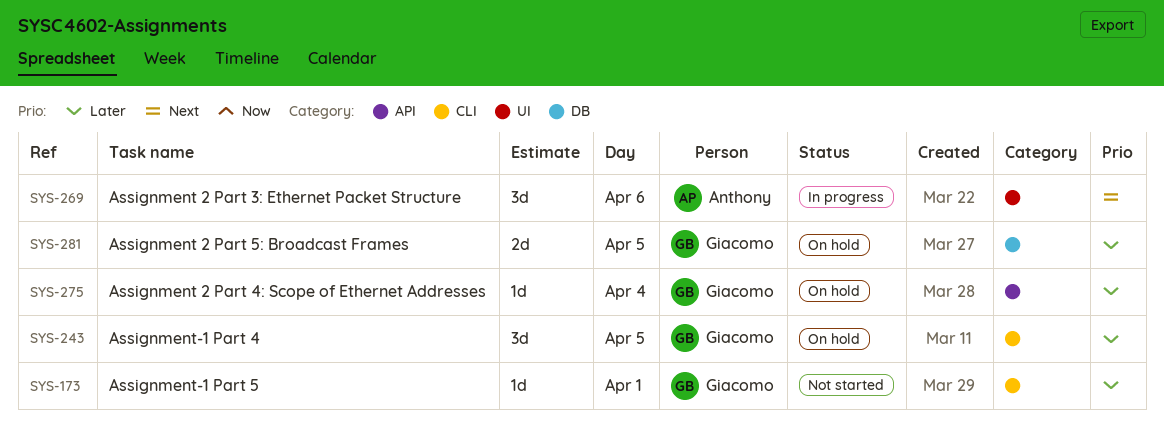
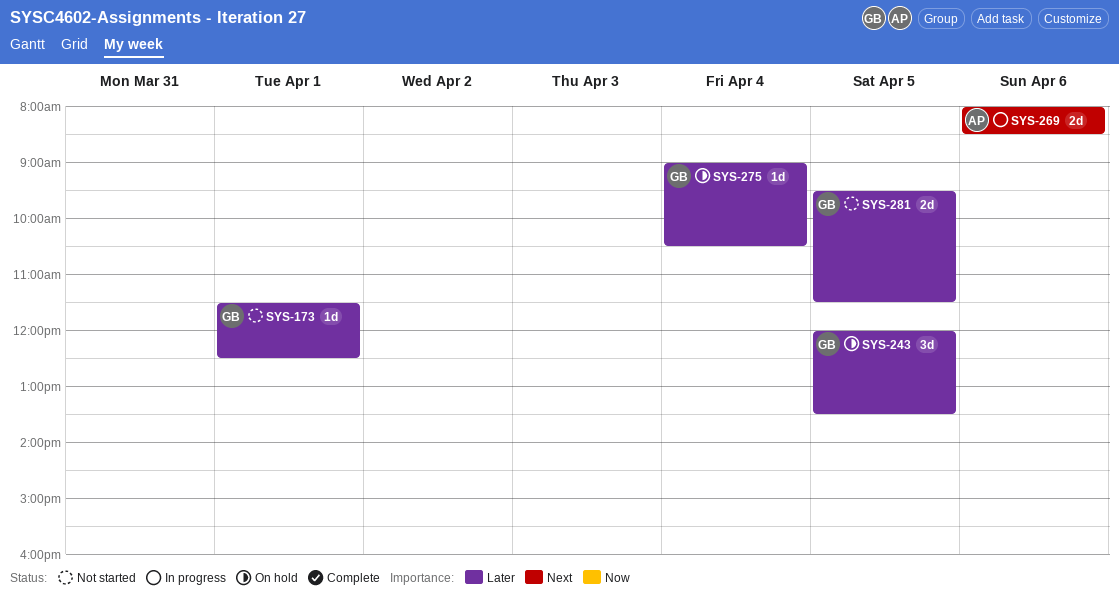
SYS-269, estimate: 3d -> 2d
SYS-281, status: On hold -> Not started

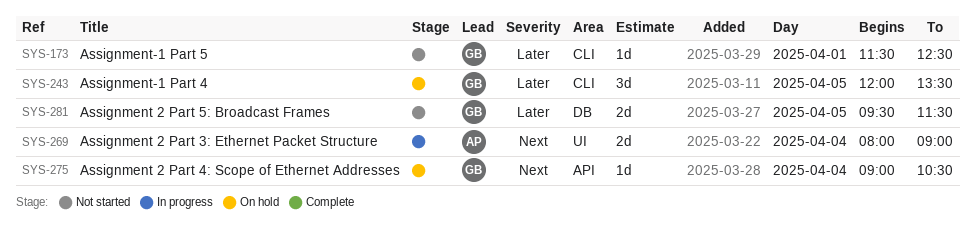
SYS-269, day: Apr 6 -> Apr 4
SYS-269, ends: 08:30 -> 09:00
SYS-275, priority: Later -> Next

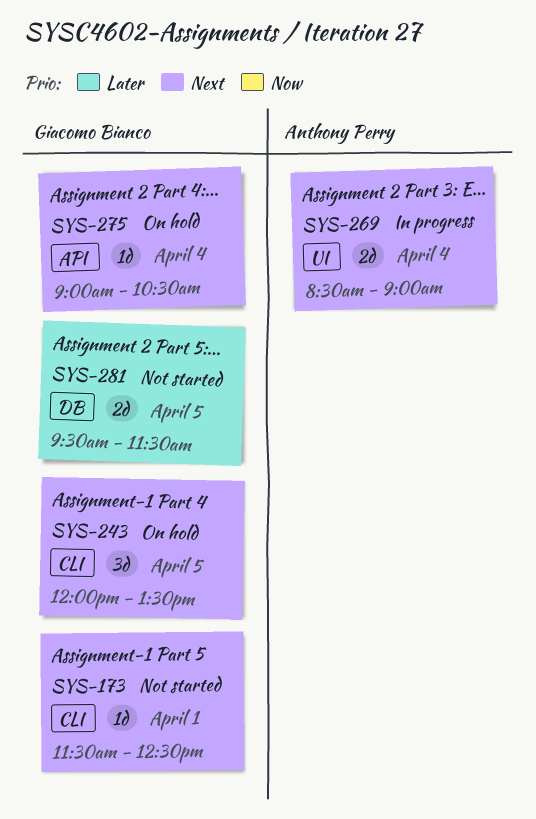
SYS-173, priority: Later -> Next
SYS-243, priority: Later -> Next
SYS-269, begins: 08:00 -> 08:30

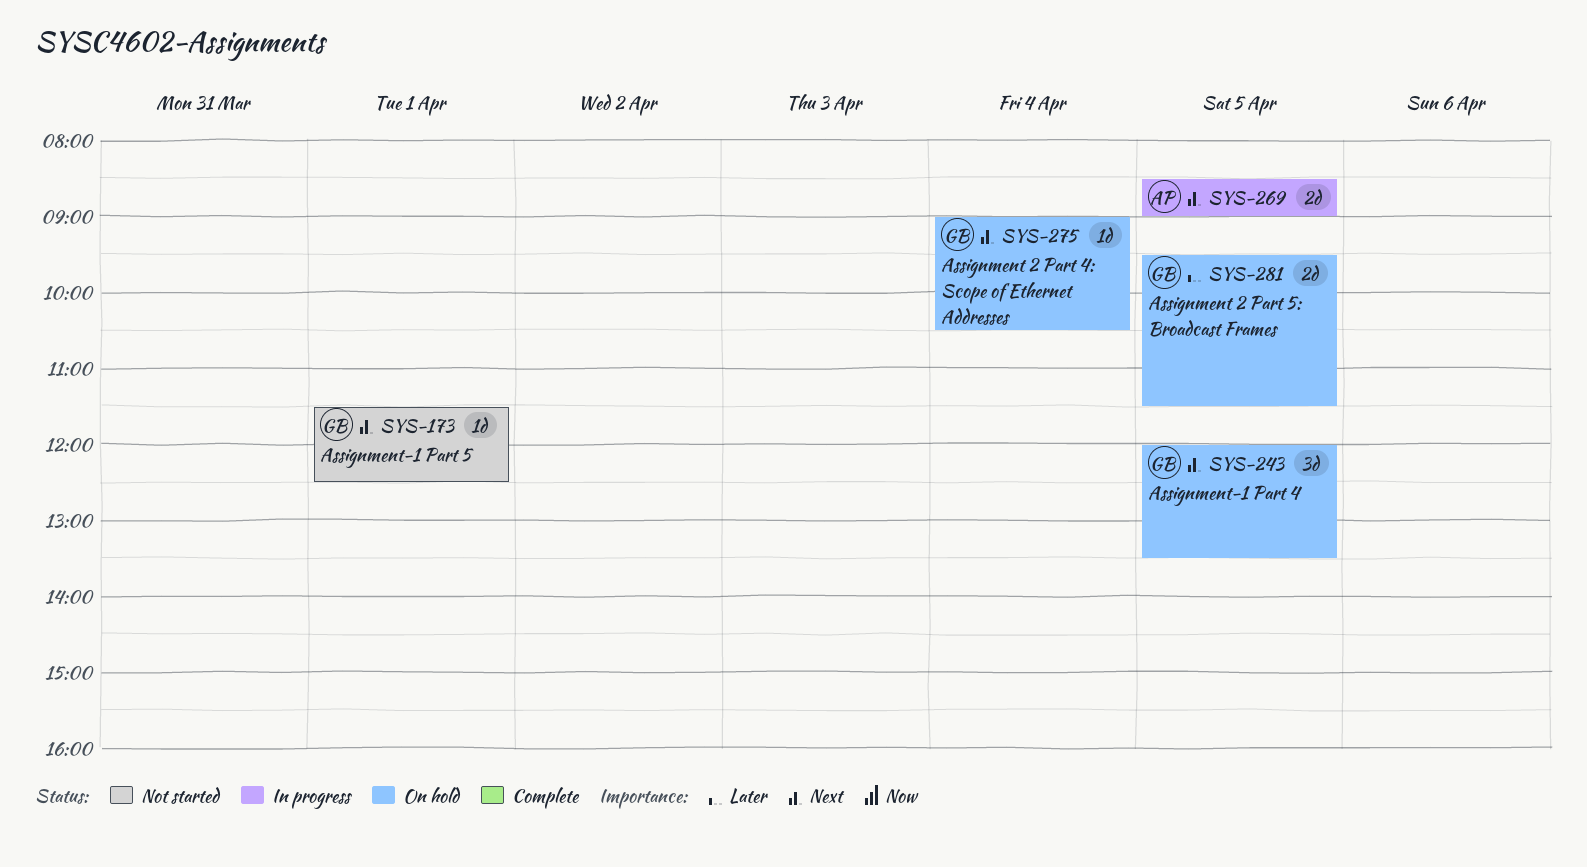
SYS-269, day: Apr 4 -> Apr 5
SYS-281, status: Not started -> On hold

